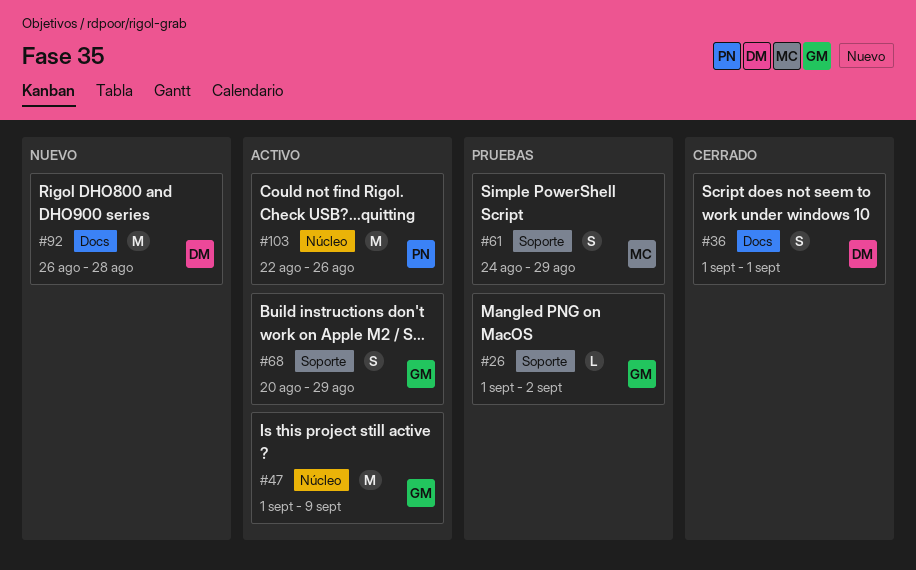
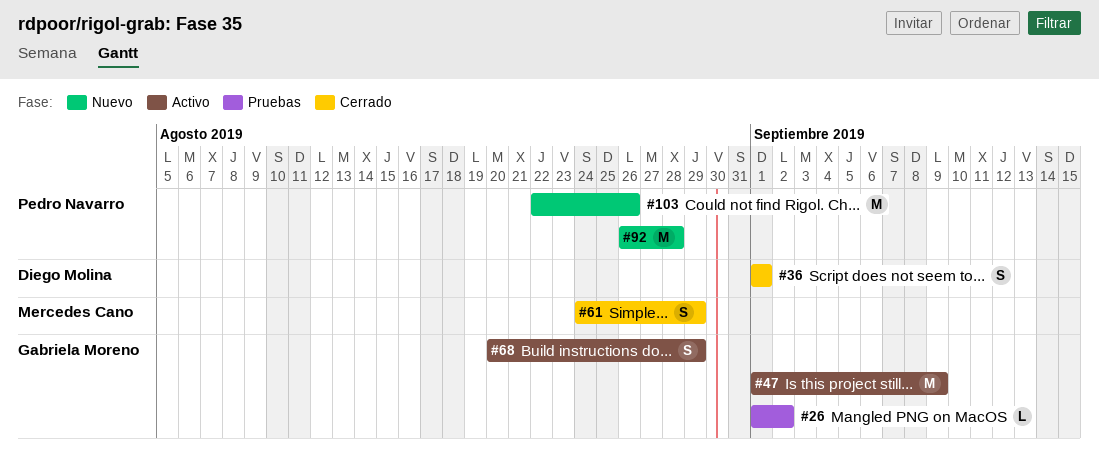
#61, status: Pruebas -> Cerrado
#92, owner: Diego Molina -> Pedro Navarro
#103, status: Activo -> Nuevo

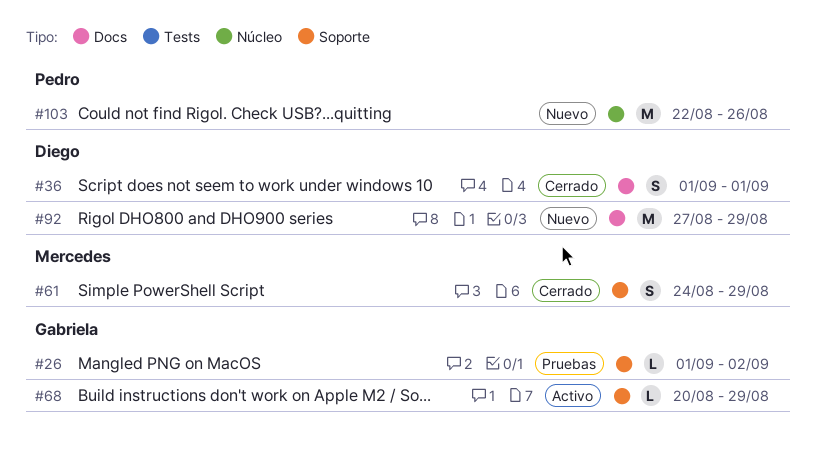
#47: present -> none
#68, estimate: S -> L
#92, owner: Pedro Navarro -> Diego Molina
#92, start: Aug 26 -> Aug 27
#92, due: Aug 28 -> Aug 29

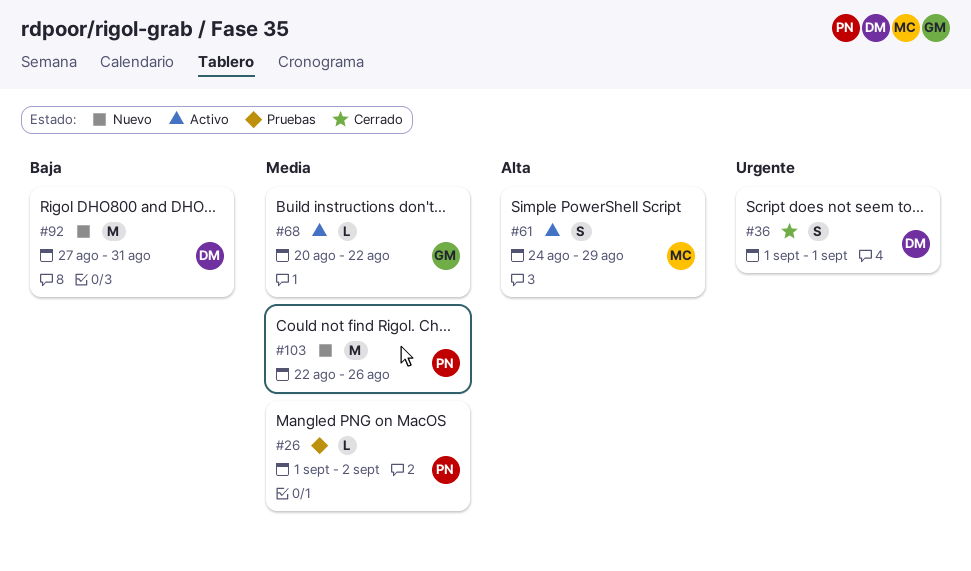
#26, owner: Gabriela -> Pedro
#61, status: Cerrado -> Activo
#68, due: Aug 29 -> Aug 22
#92, due: Aug 29 -> Aug 31

